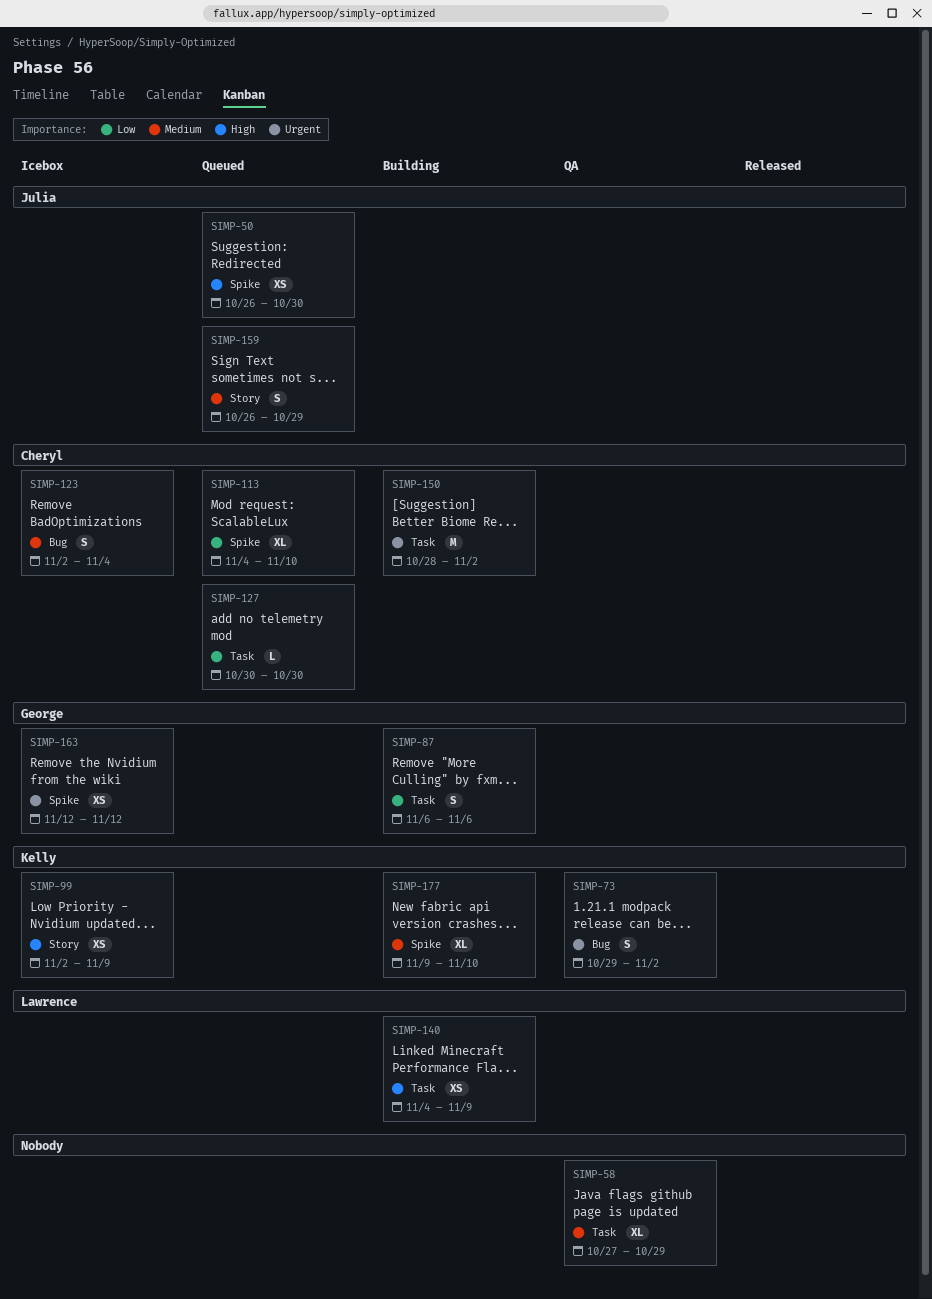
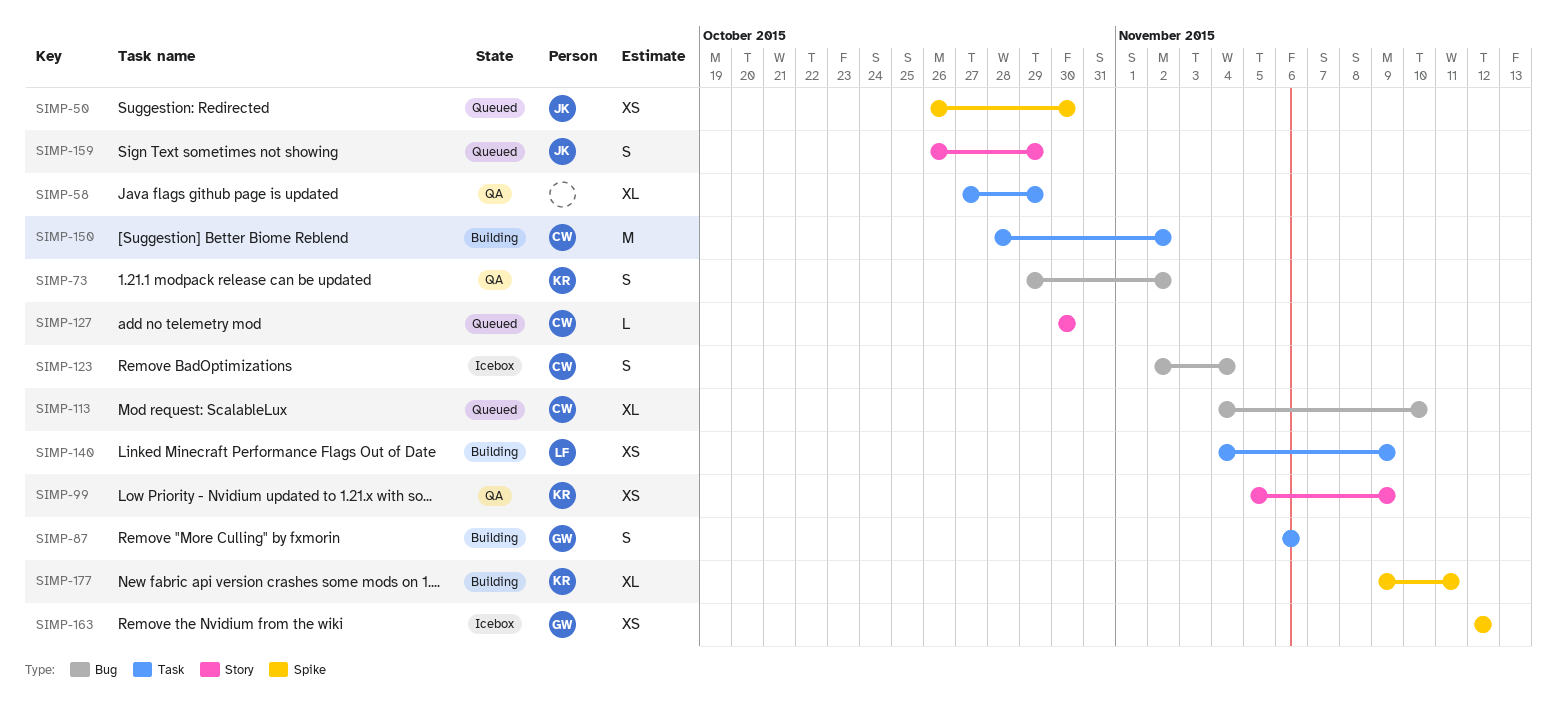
SIMP-99, status: Icebox -> QA
SIMP-99, start: Nov 2 -> Nov 5
SIMP-113, label: Spike -> Bug
SIMP-127, label: Task -> Story
SIMP-177, due: Nov 10 -> Nov 11

